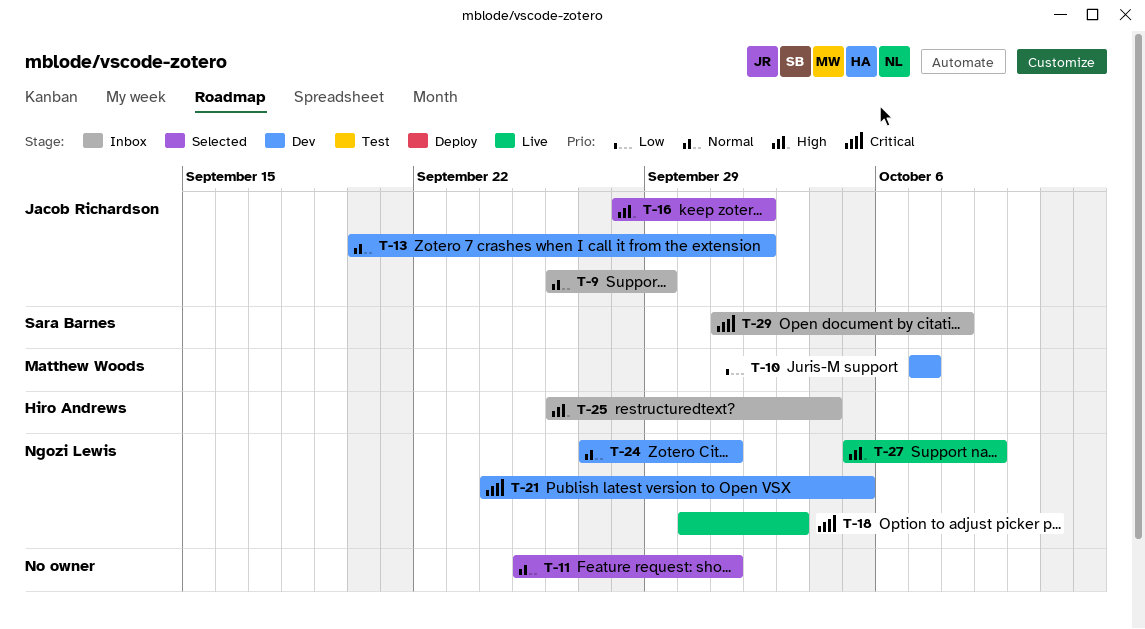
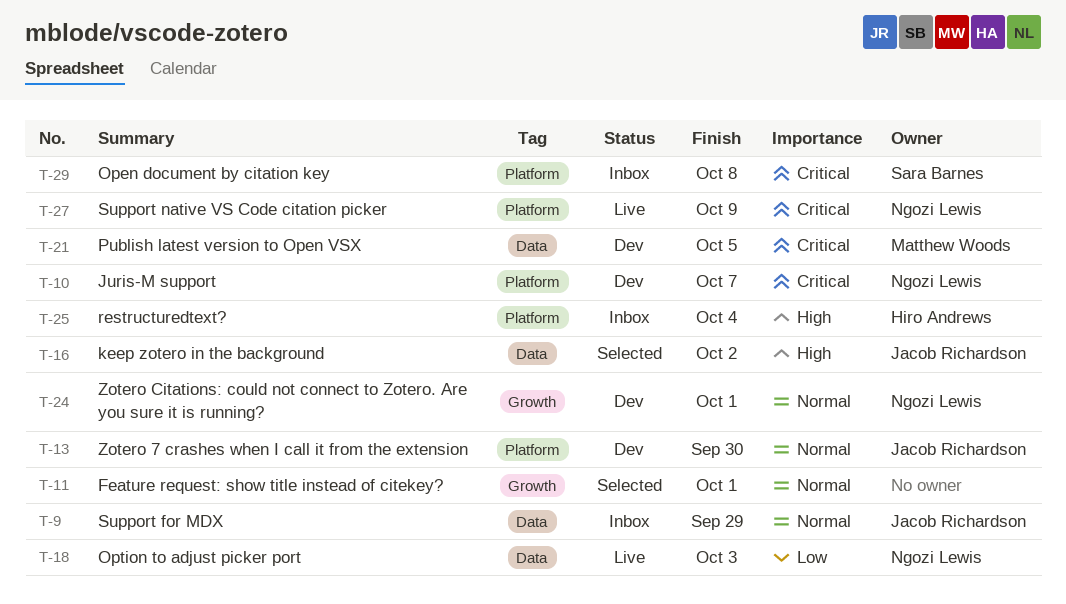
T-10, owner: Matthew Woods -> Ngozi Lewis
T-10, priority: Low -> Critical
T-13, due: Oct 2 -> Sep 30
T-18, priority: Critical -> Low
T-21, owner: Ngozi Lewis -> Matthew Woods
T-27, priority: High -> Critical

